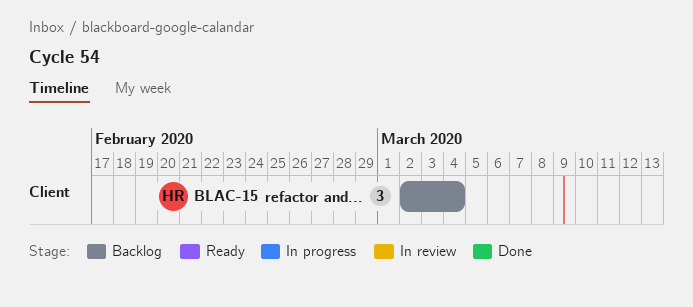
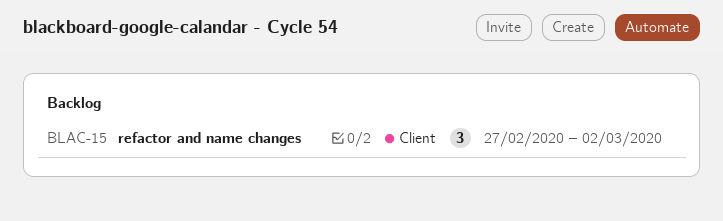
BLAC-15, start: Mar 2 -> Feb 27
BLAC-15, due: Mar 4 -> Mar 2

